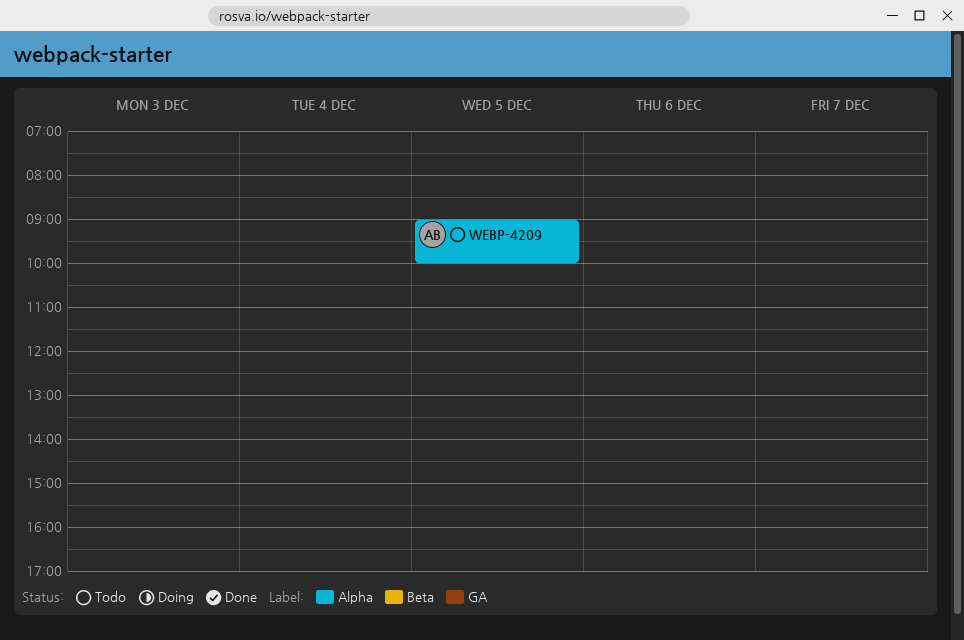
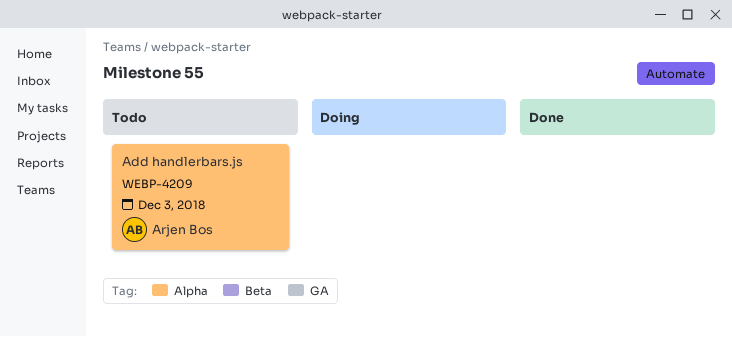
WEBP-4209, day: Dec 5 -> Dec 3

